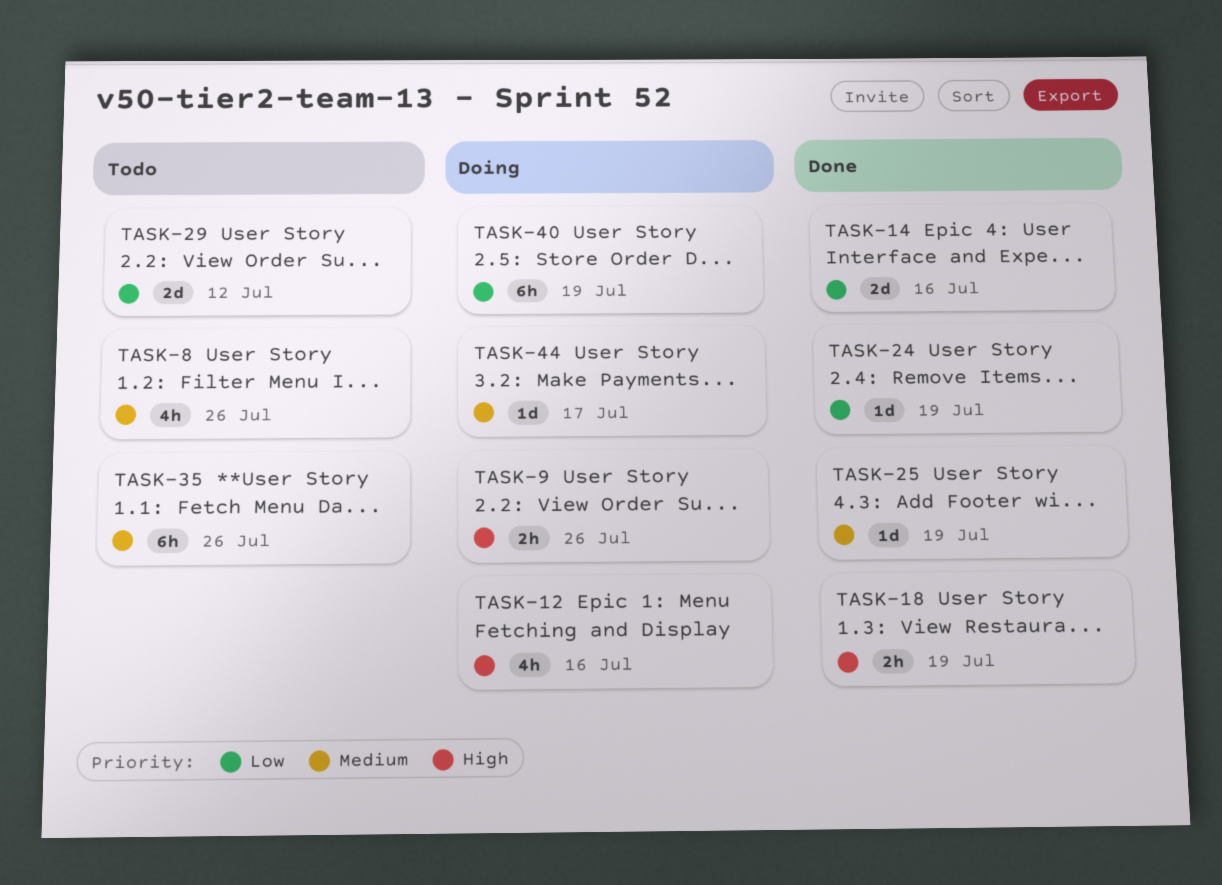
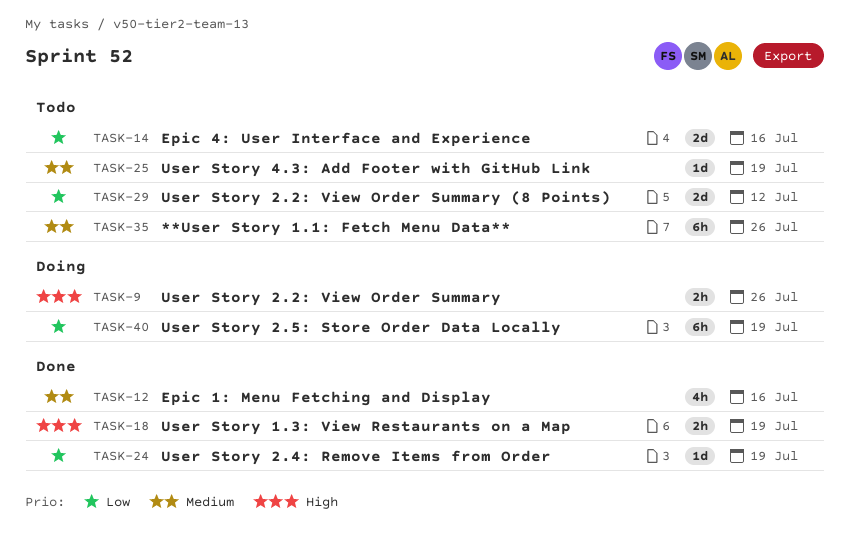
TASK-8: present -> none
TASK-12, status: Doing -> Done
TASK-12, priority: High -> Medium
TASK-14, status: Done -> Todo
TASK-25, status: Done -> Todo
TASK-44: present -> none

